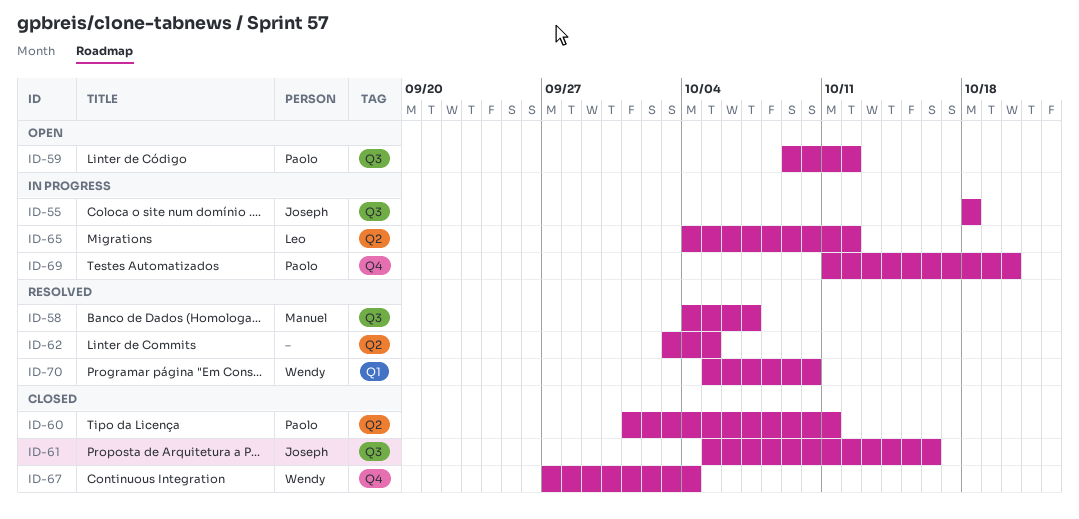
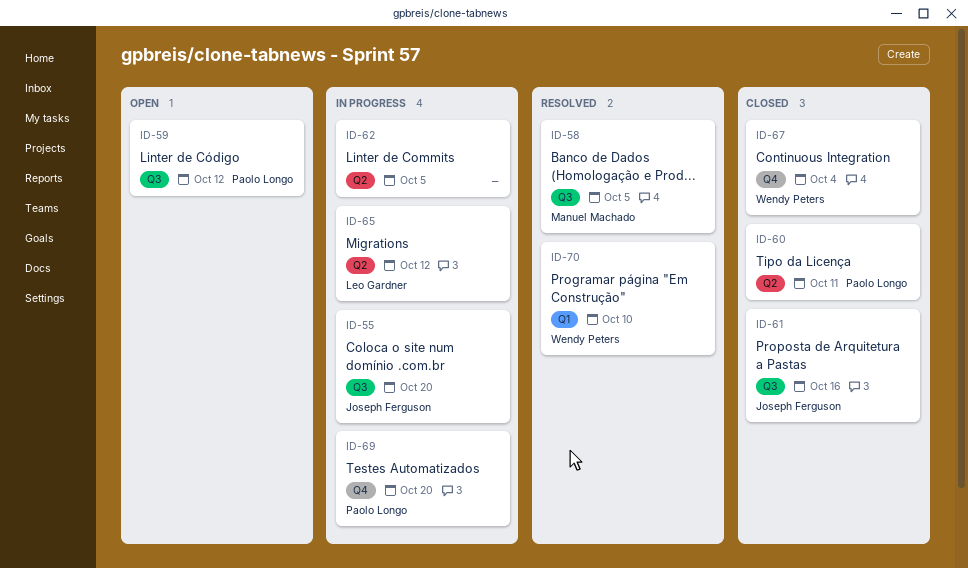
ID-55, due: Oct 18 -> Oct 20
ID-58, due: Oct 7 -> Oct 5
ID-62, status: Resolved -> In progress

